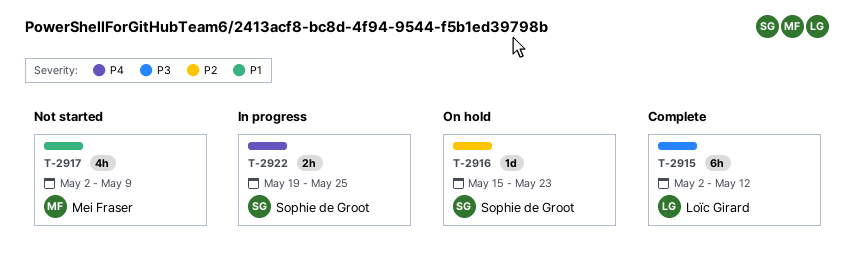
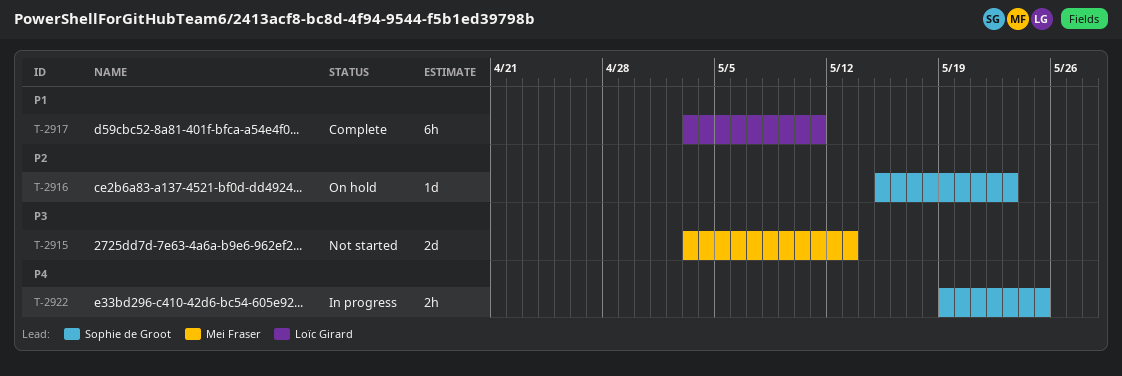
T-2915, status: Complete -> Not started
T-2915, owner: Loïc Girard -> Mei Fraser
T-2915, estimate: 6h -> 2d
T-2915, start: May 2 -> May 3
T-2915, due: May 12 -> May 13
T-2917, status: Not started -> Complete
T-2917, owner: Mei Fraser -> Loïc Girard
T-2917, estimate: 4h -> 6h
T-2917, start: May 2 -> May 3
T-2917, due: May 9 -> May 11

